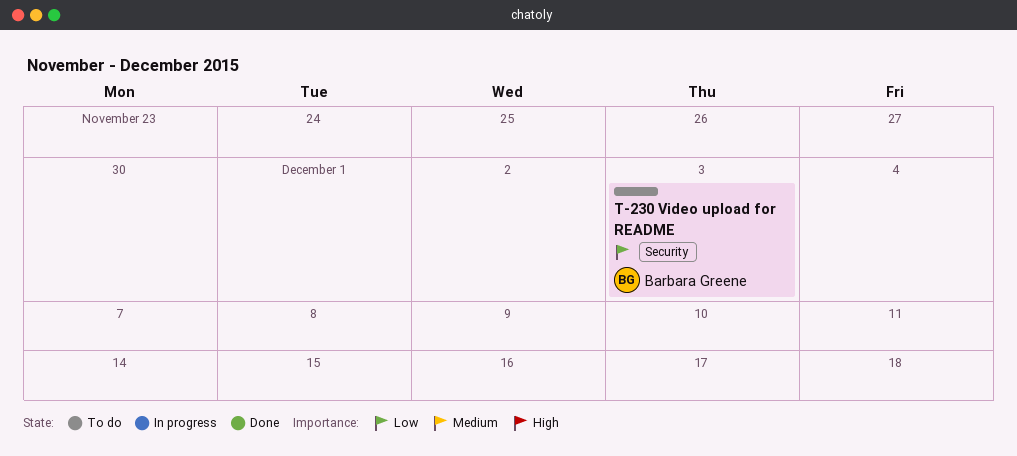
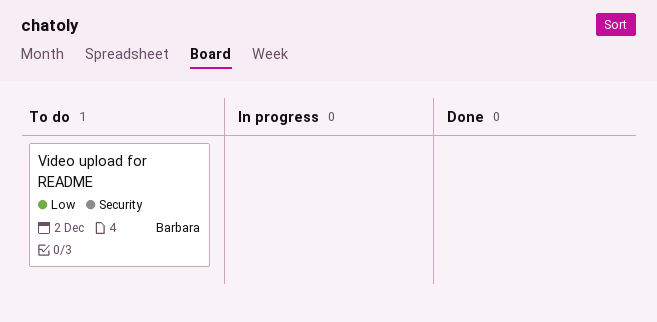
Video upload for README, due: Dec 3 -> Dec 2

